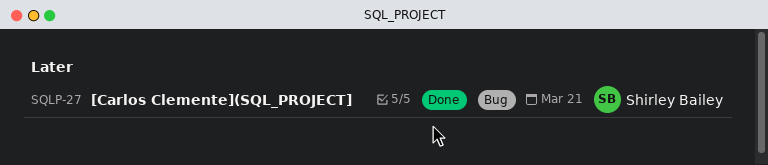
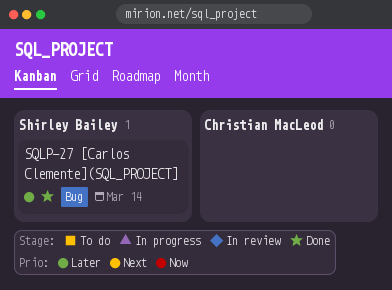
SQLP-27, due: Mar 21 -> Mar 14

